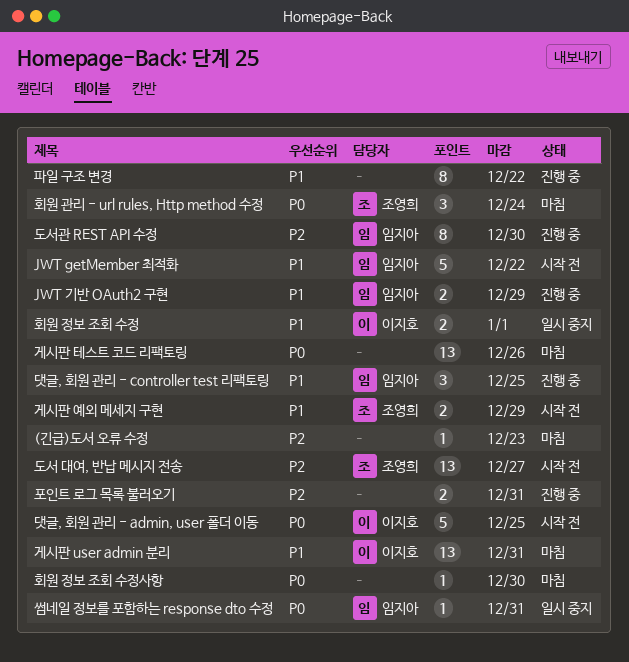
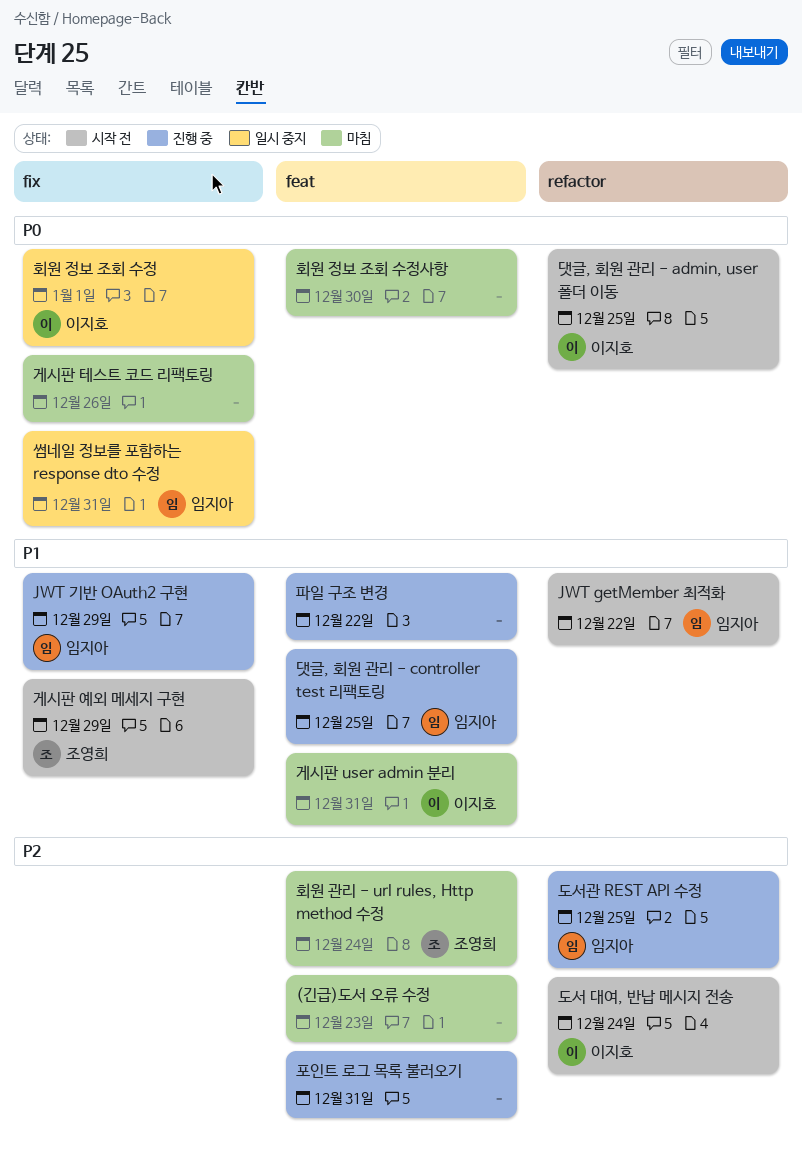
도서 대여, 반납 메시지 전송, owner: 조영희 -> 이지호
도서 대여, 반납 메시지 전송, due: Dec 27 -> Dec 24
도서관 REST API 수정, due: Dec 30 -> Dec 25
회원 관리 - url rules, Http method 수정, priority: P0 -> P2
회원 정보 조회 수정, priority: P1 -> P0

